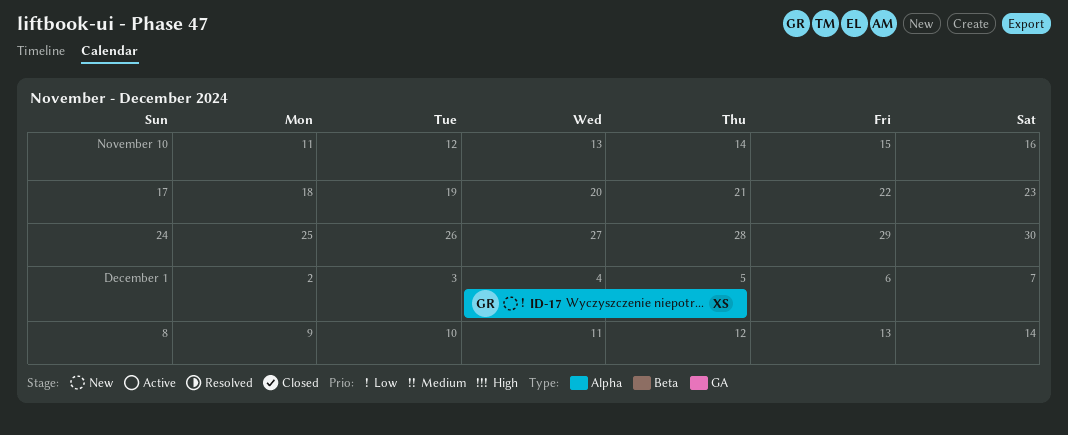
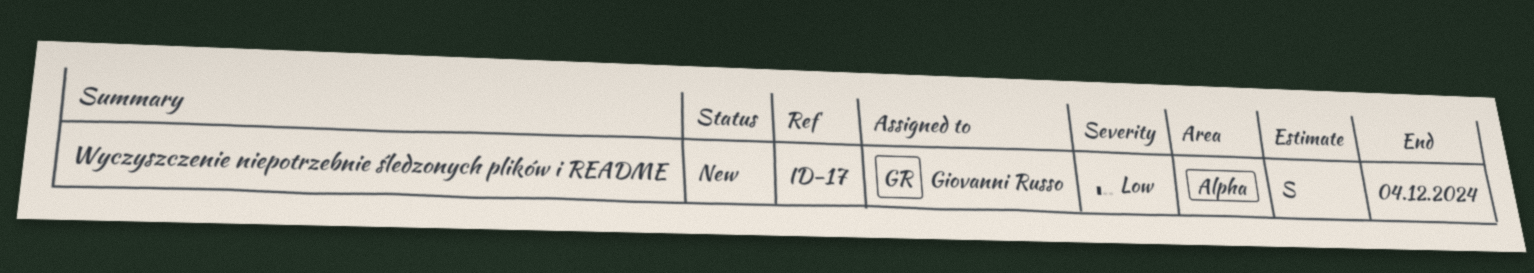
ID-17, estimate: XS -> S
ID-17, due: Dec 5 -> Dec 4

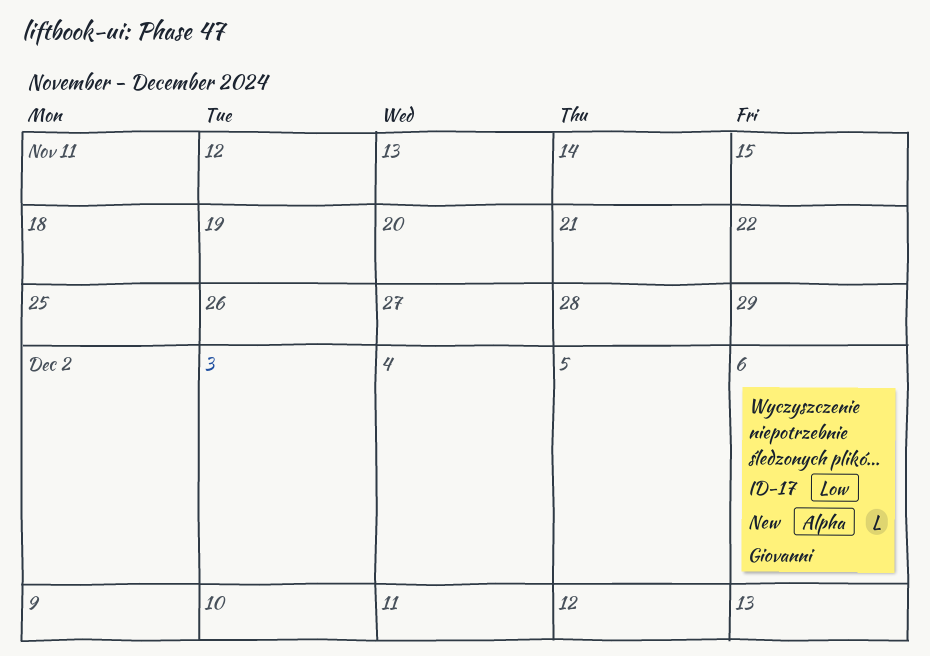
ID-17, estimate: S -> L
ID-17, due: Dec 4 -> Dec 6

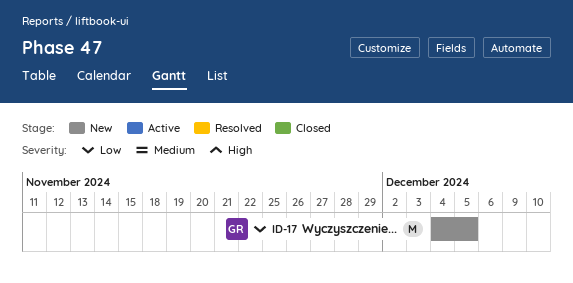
ID-17, estimate: L -> M
ID-17, due: Dec 6 -> Dec 5

